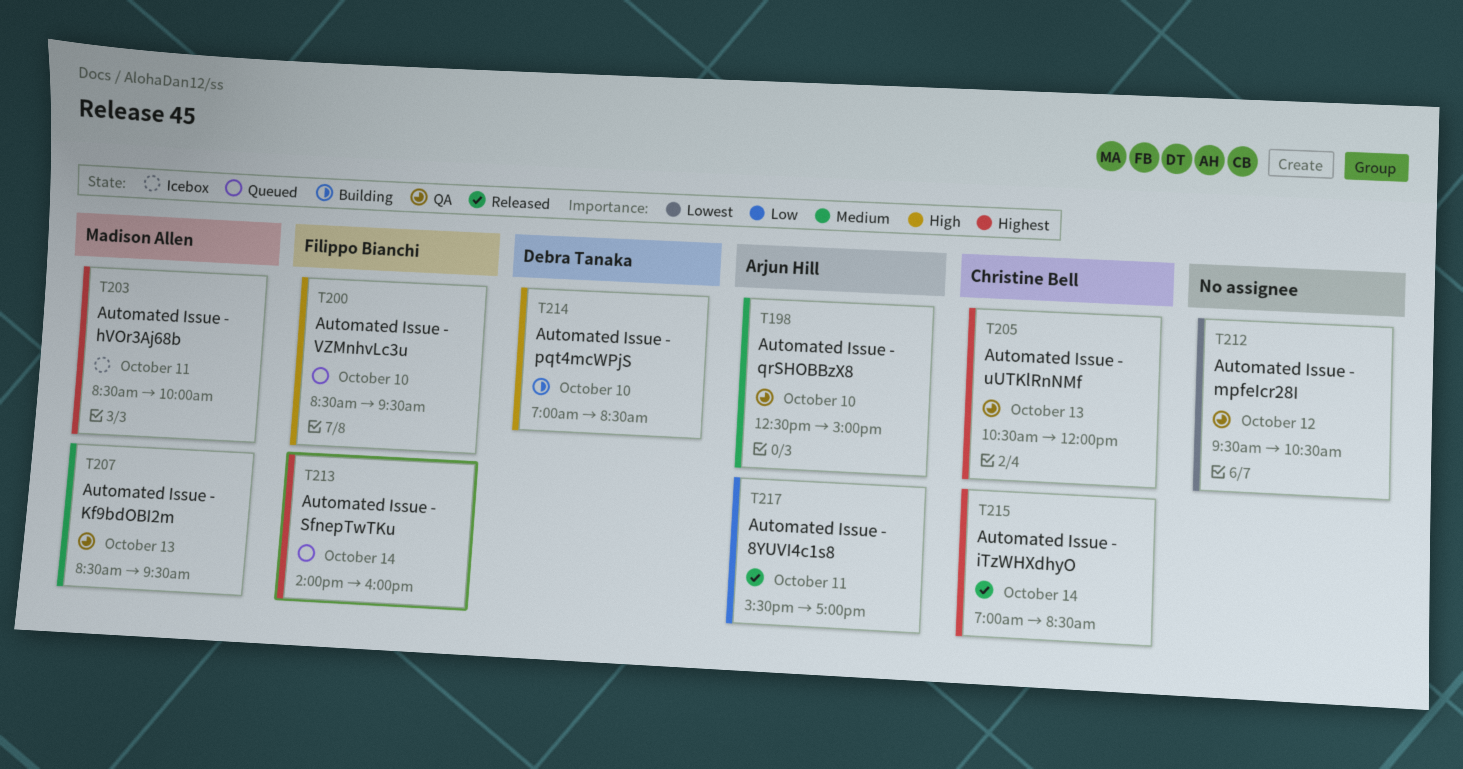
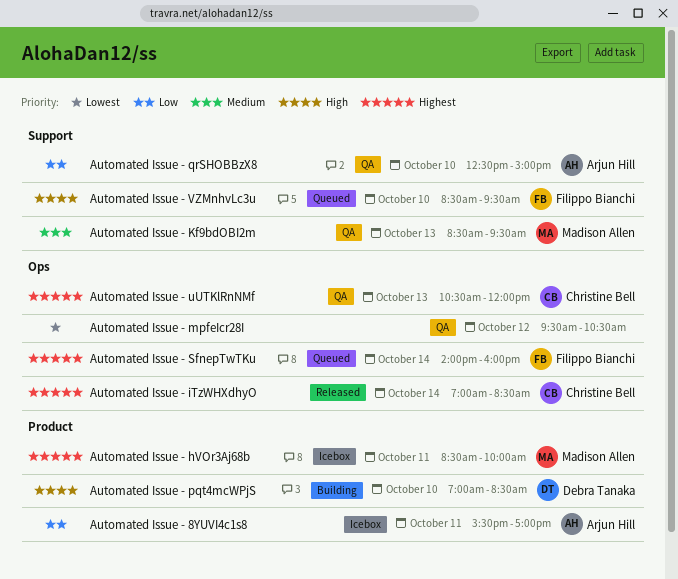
Automated Issue - 8YUVI4c1s8, status: Released -> Icebox
Automated Issue - qrSHOBBzX8, priority: Medium -> Low

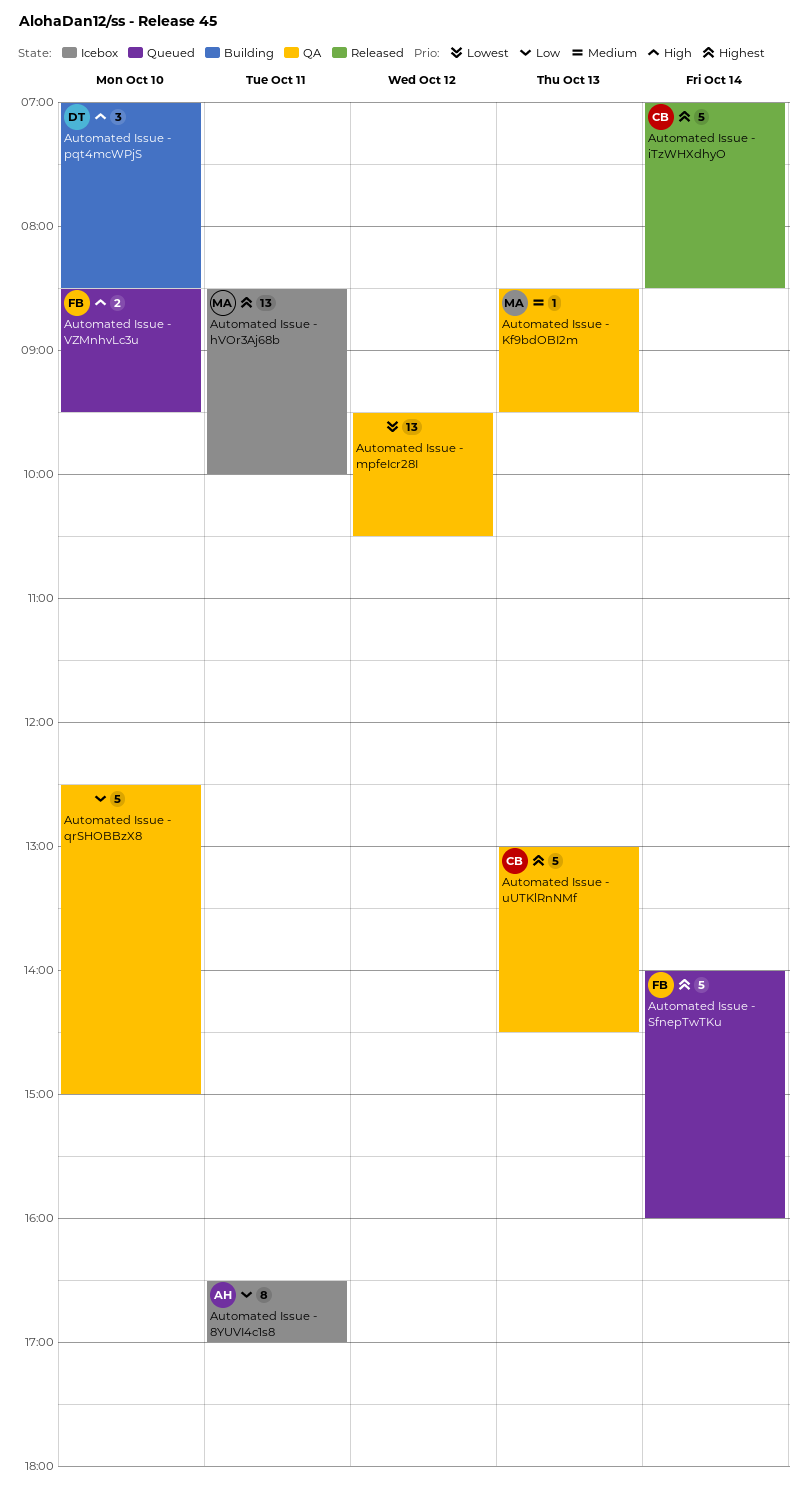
Automated Issue - 8YUVI4c1s8, begins: 15:30 -> 16:30
Automated Issue - qrSHOBBzX8, owner: Arjun Hill -> none
Automated Issue - uUTKlRnNMf, begins: 10:30 -> 13:00
Automated Issue - uUTKlRnNMf, ends: 12:00 -> 14:30

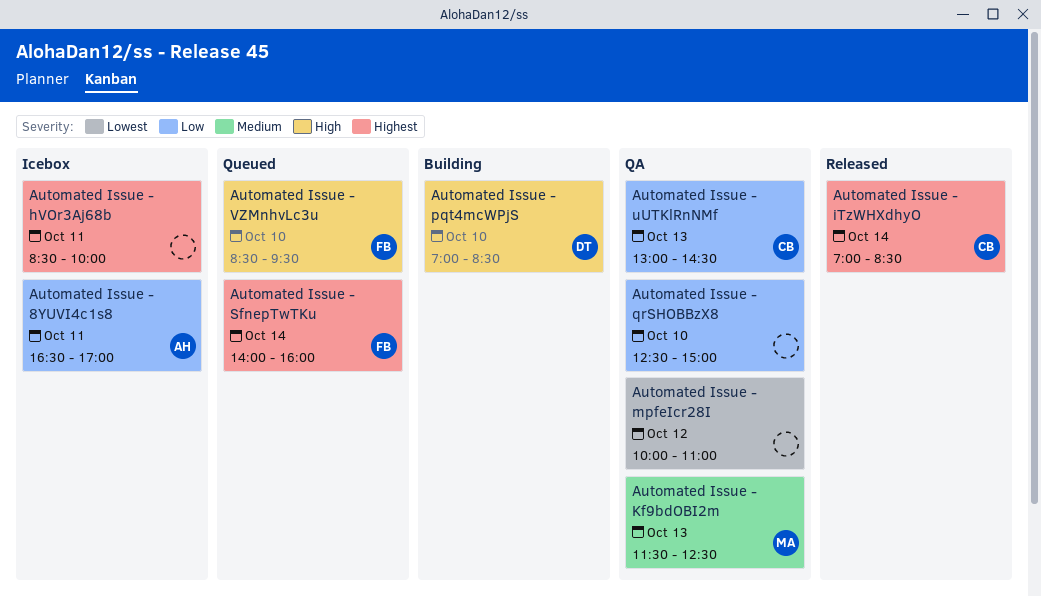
Automated Issue - hVOr3Aj68b, owner: MA -> none
Automated Issue - Kf9bdOBI2m, begins: 08:30 -> 11:30
Automated Issue - Kf9bdOBI2m, ends: 09:30 -> 12:30
Automated Issue - mpfeIcr28I, begins: 09:30 -> 10:00
Automated Issue - mpfeIcr28I, ends: 10:30 -> 11:00
Automated Issue - uUTKlRnNMf, priority: Highest -> Low

